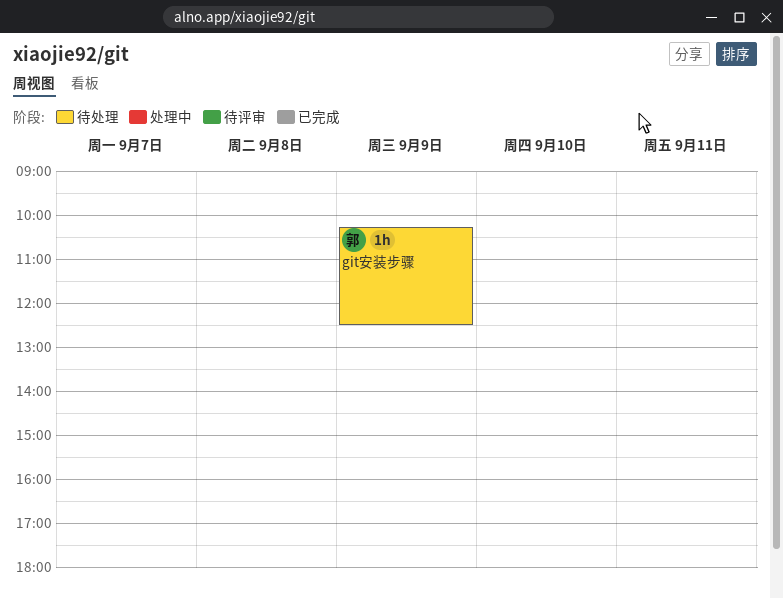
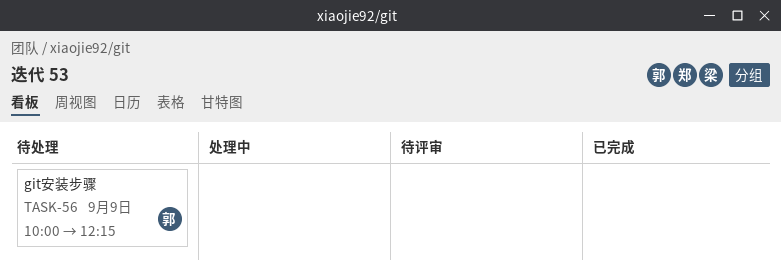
git安装步骤, begins: 10:15 -> 10:00
git安装步骤, ends: 12:30 -> 12:15

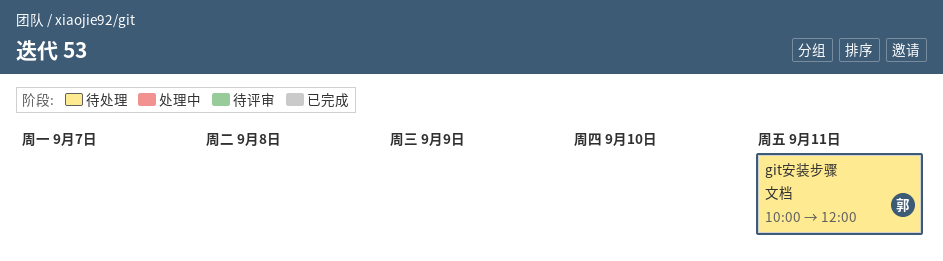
git安装步骤, day: Sep 9 -> Sep 11
git安装步骤, ends: 12:15 -> 12:00

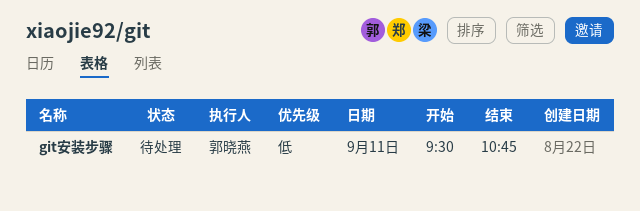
git安装步骤, begins: 10:00 -> 09:30
git安装步骤, ends: 12:00 -> 10:45

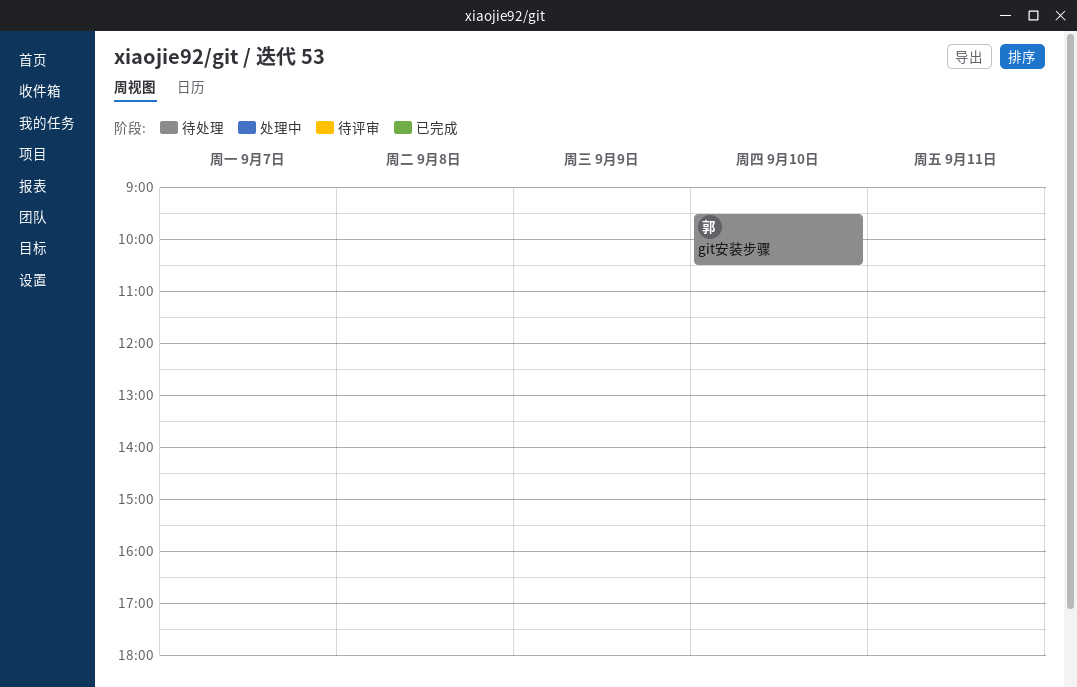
git安装步骤, day: Sep 11 -> Sep 10
git安装步骤, ends: 10:45 -> 10:30

